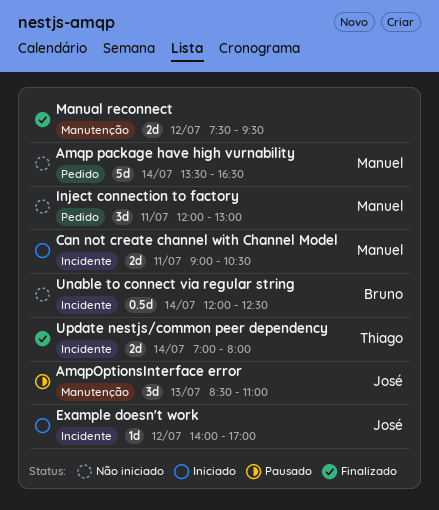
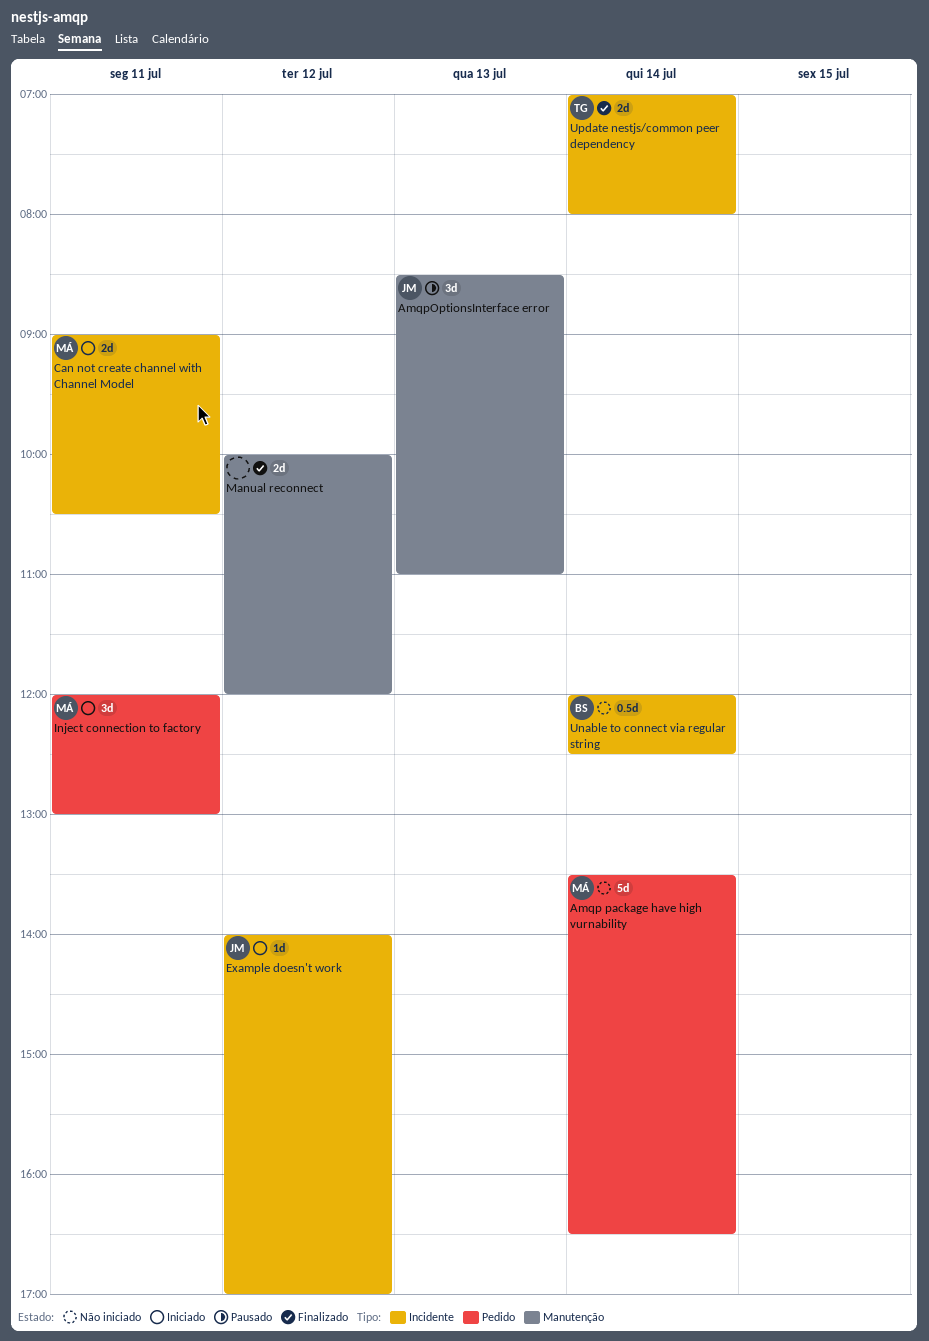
Inject connection to factory, status: Não iniciado -> Iniciado
Manual reconnect, begins: 07:30 -> 10:00
Manual reconnect, ends: 09:30 -> 12:00

